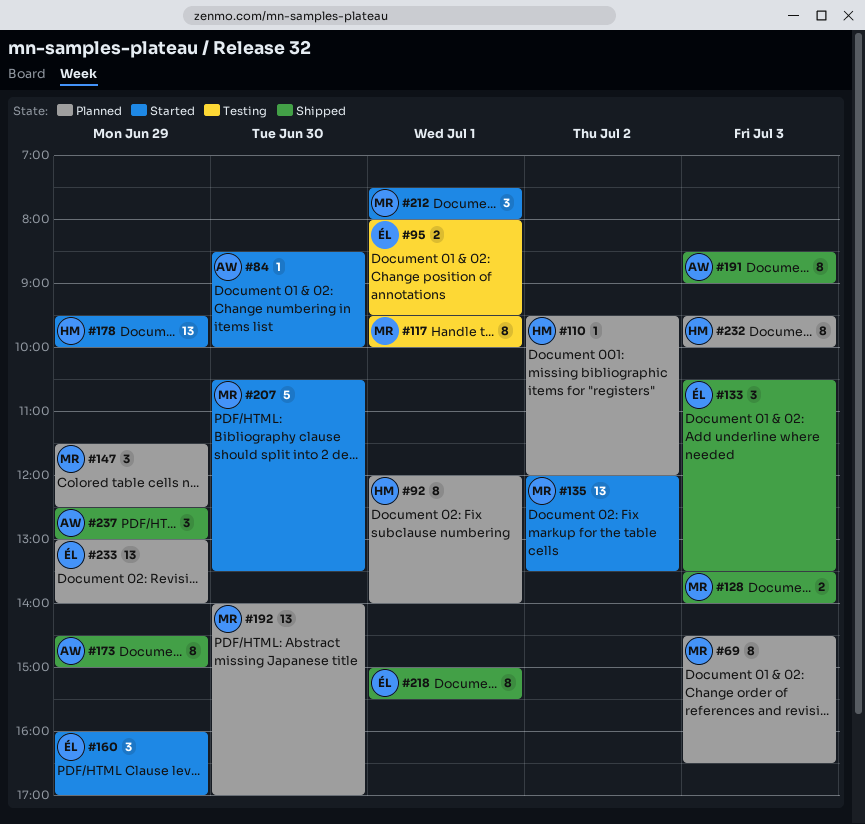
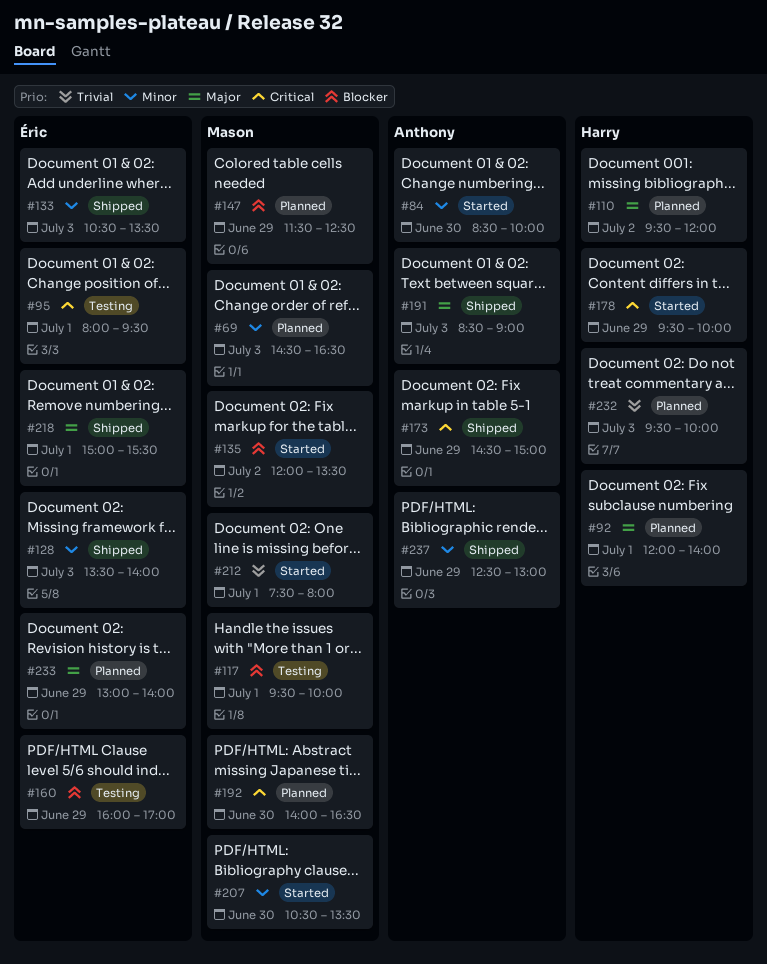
#128, owner: Mason -> Éric
#160, status: Started -> Testing
#192, ends: 17:00 -> 16:30

